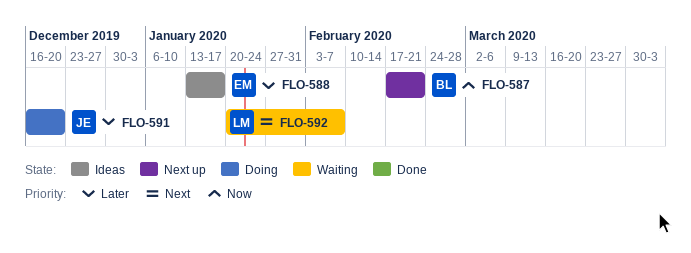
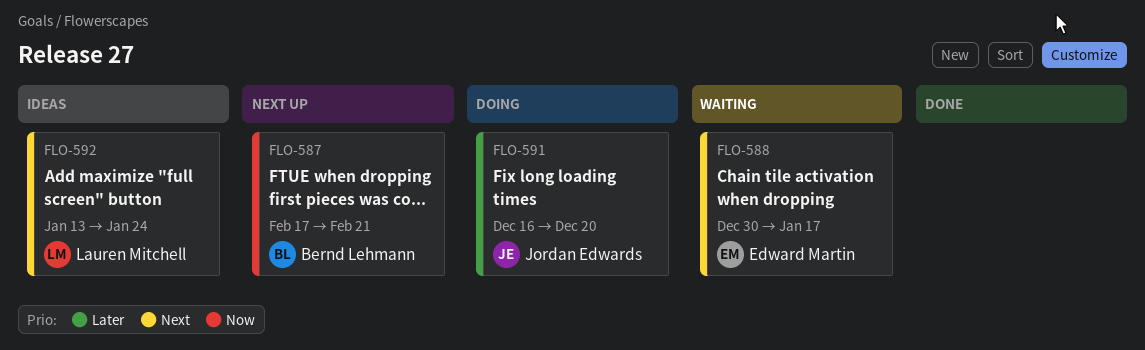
FLO-588, status: Ideas -> Waiting
FLO-588, priority: Later -> Next
FLO-588, start: Jan 13 -> Dec 30
FLO-592, status: Waiting -> Ideas
FLO-592, start: Jan 20 -> Jan 13
FLO-592, due: Feb 7 -> Jan 24

